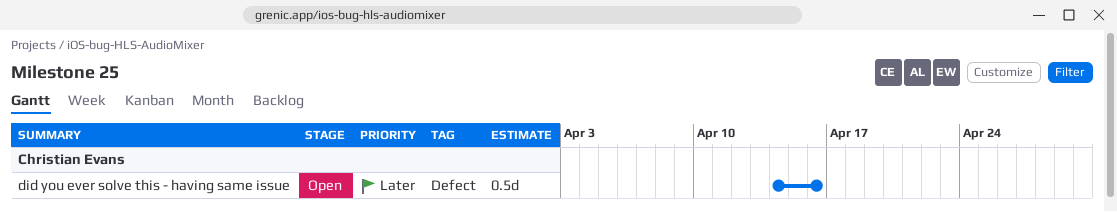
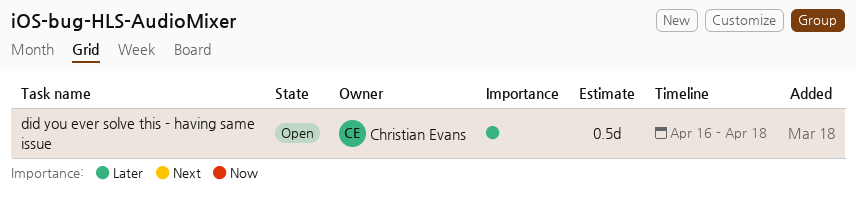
did you ever solve this - having same issue, start: Apr 14 -> Apr 16
did you ever solve this - having same issue, due: Apr 16 -> Apr 18

